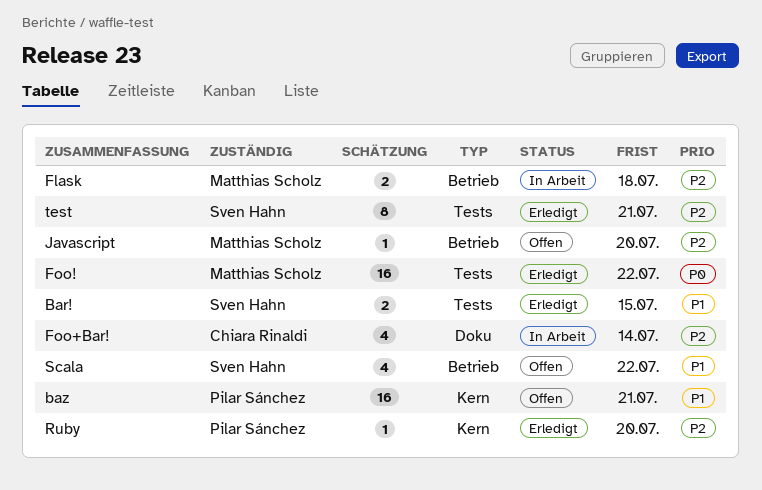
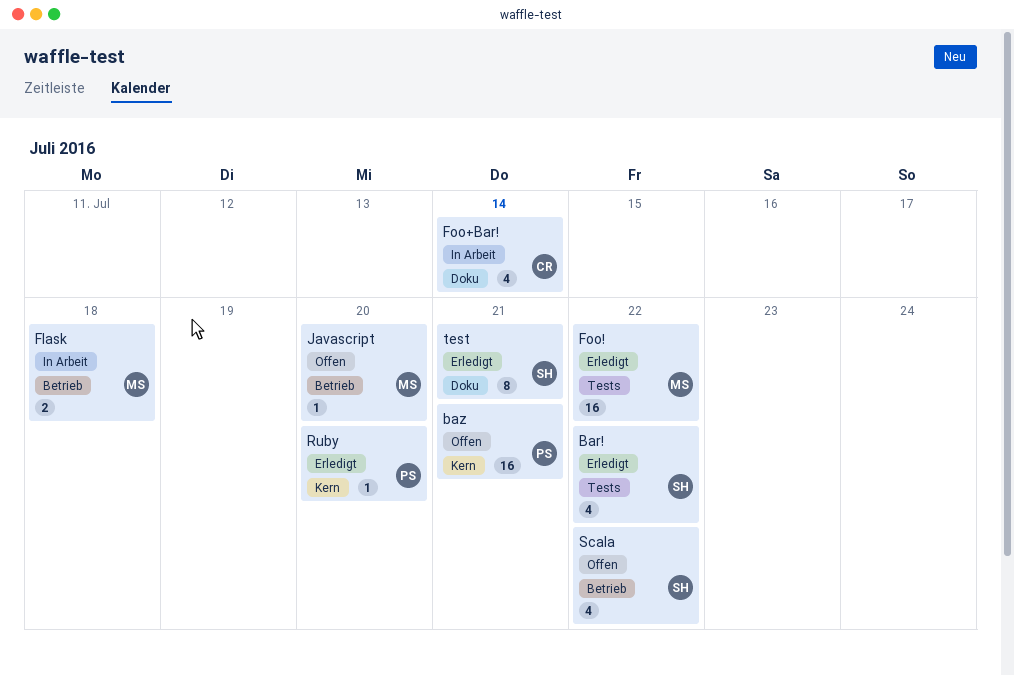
Bar!, estimate: 2 -> 4
Bar!, due: Jul 15 -> Jul 22
test, label: Tests -> Doku

